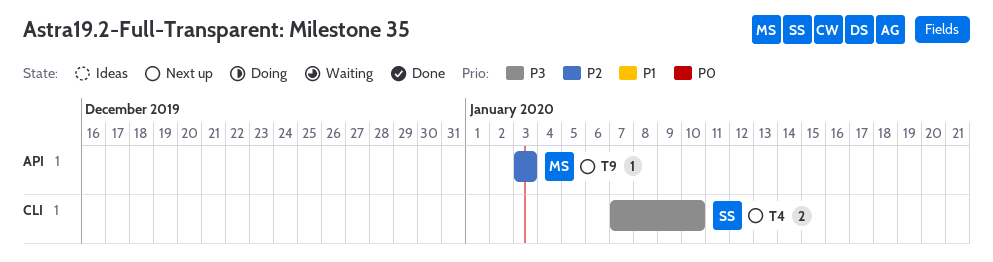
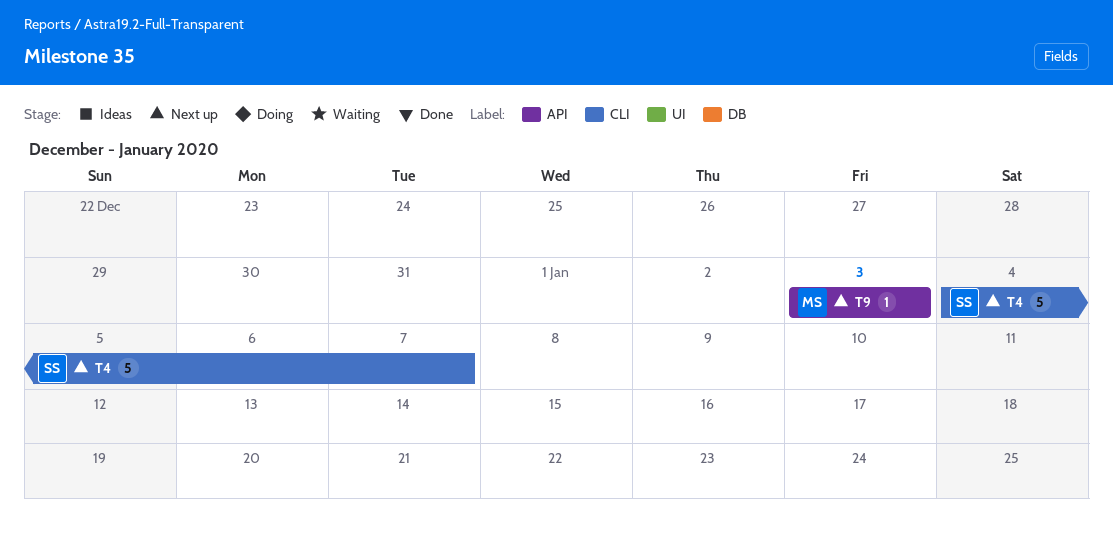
T4, estimate: 2 -> 5
T4, start: Jan 7 -> Jan 4
T4, due: Jan 10 -> Jan 7

